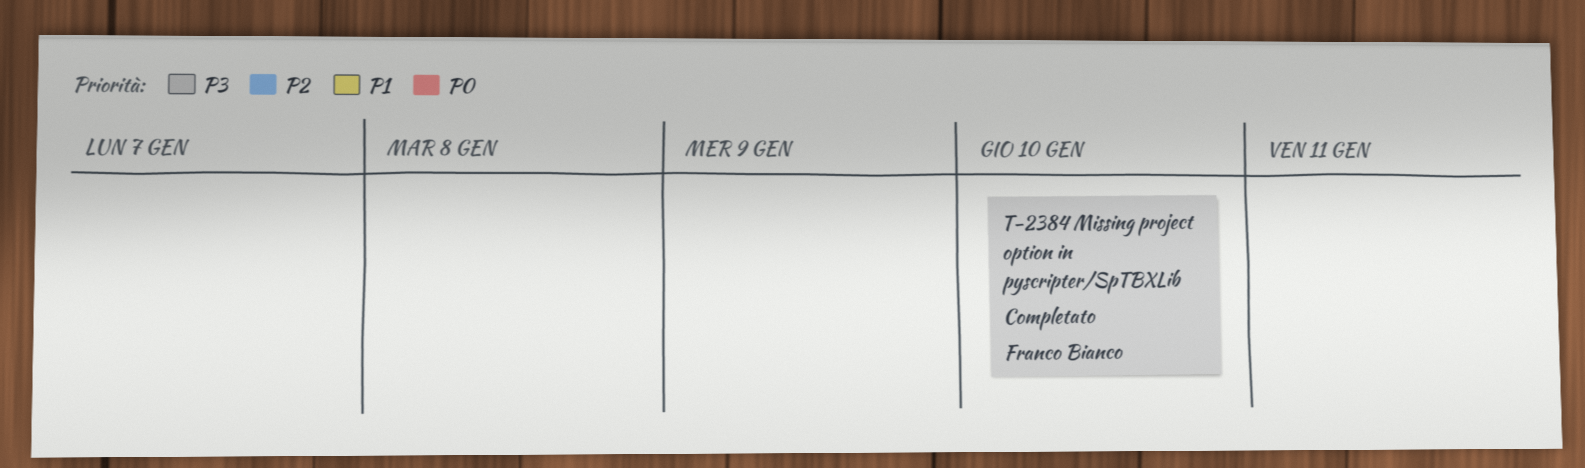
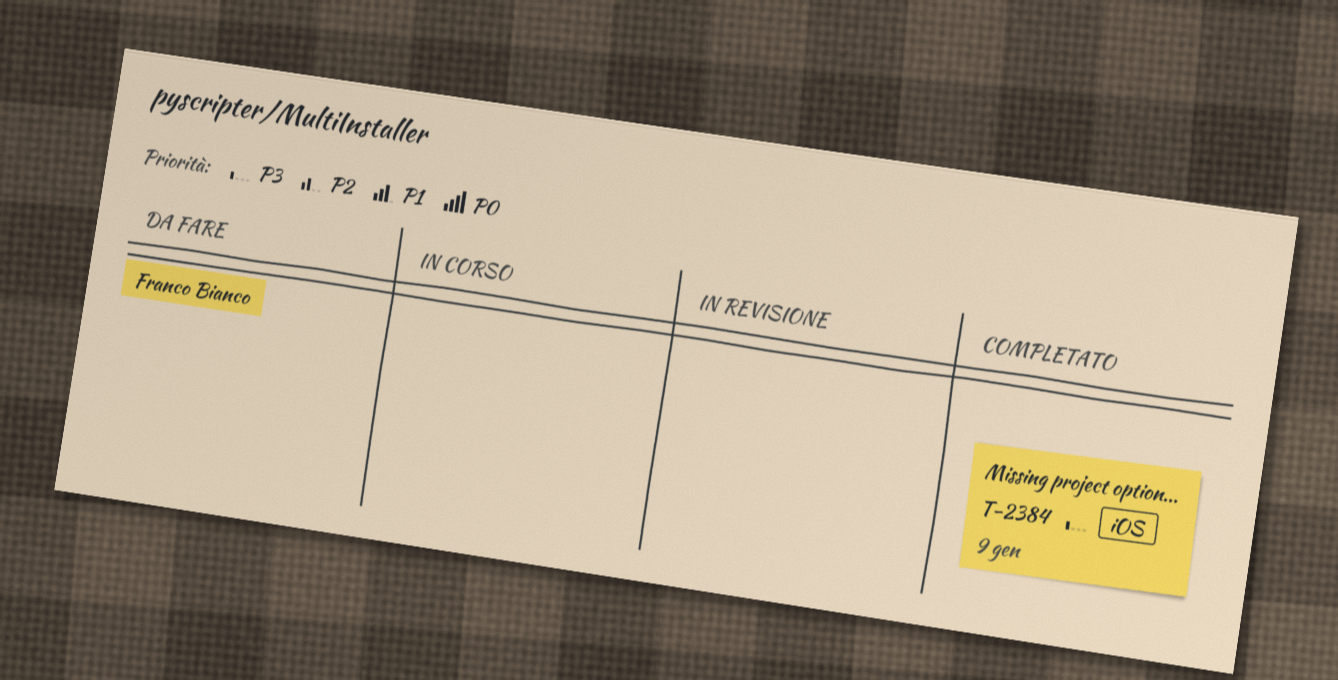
T-2384, due: Jan 10 -> Jan 9

